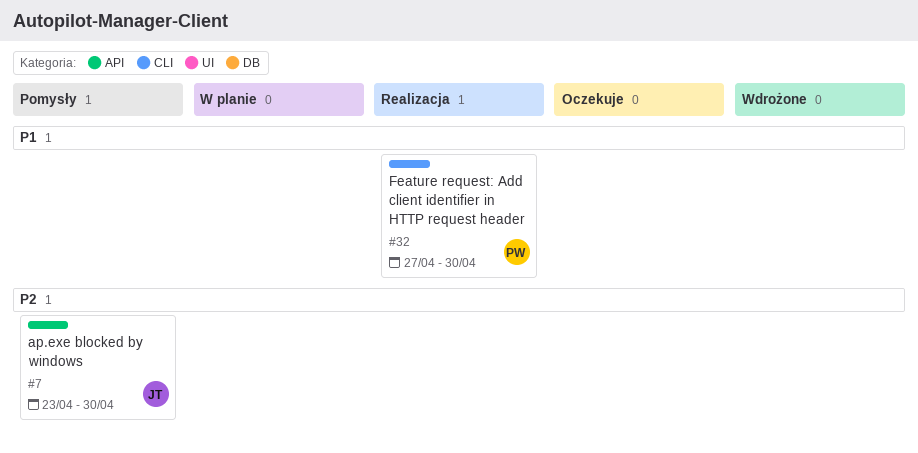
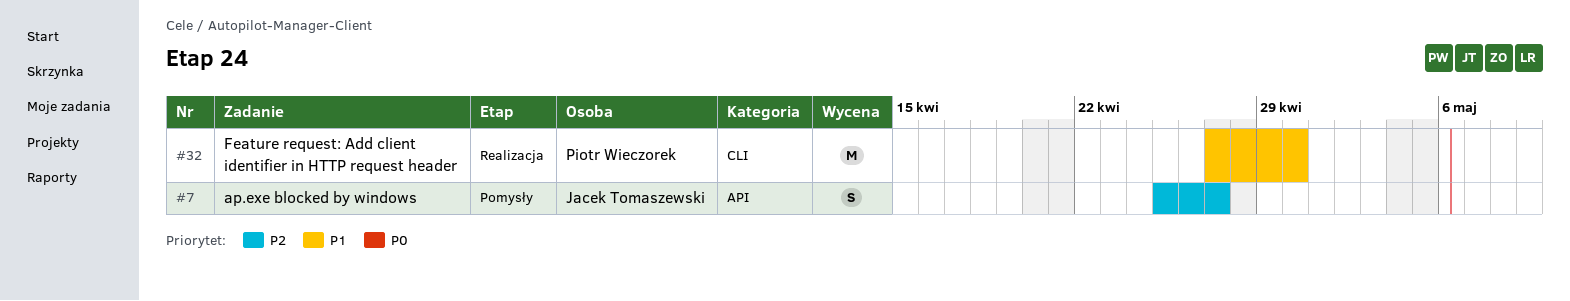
#7, start: Apr 23 -> Apr 25
#7, due: Apr 30 -> Apr 27

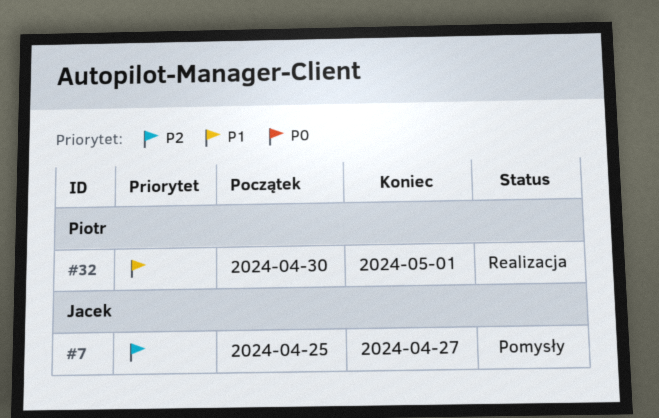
#32, start: Apr 27 -> Apr 30
#32, due: Apr 30 -> May 1

